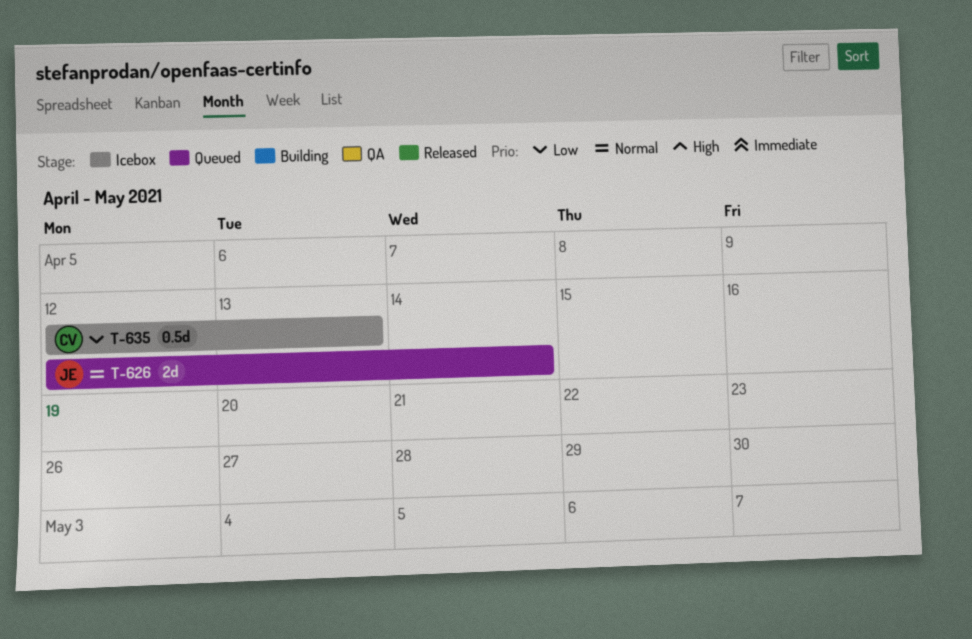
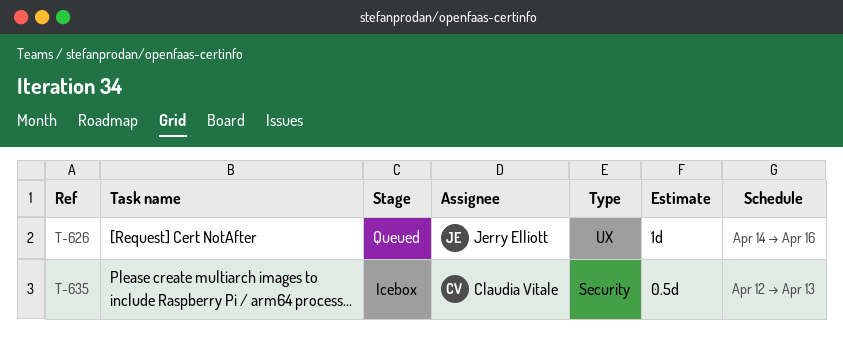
T-626, estimate: 2d -> 1d
T-626, start: Apr 12 -> Apr 14
T-626, due: Apr 14 -> Apr 16

